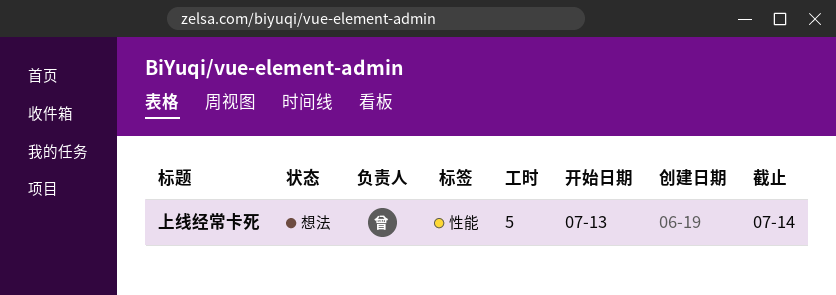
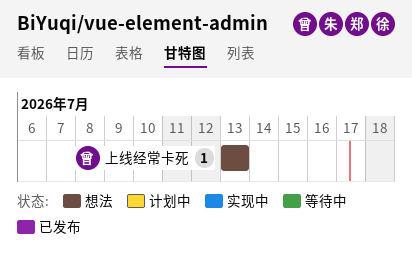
上线经常卡死, estimate: 5 -> 1
上线经常卡死, due: Jul 14 -> Jul 13

